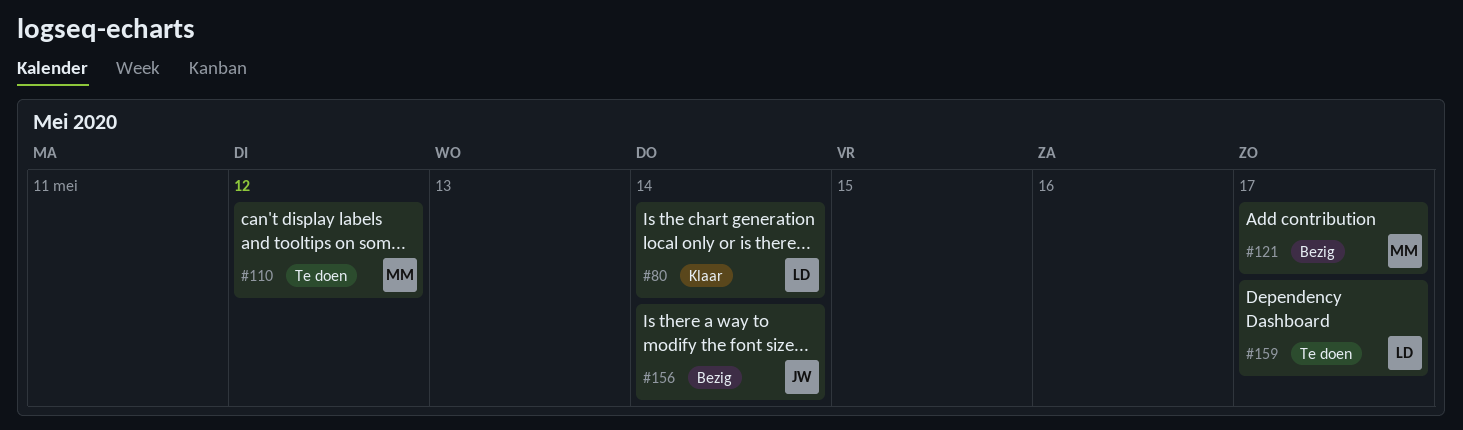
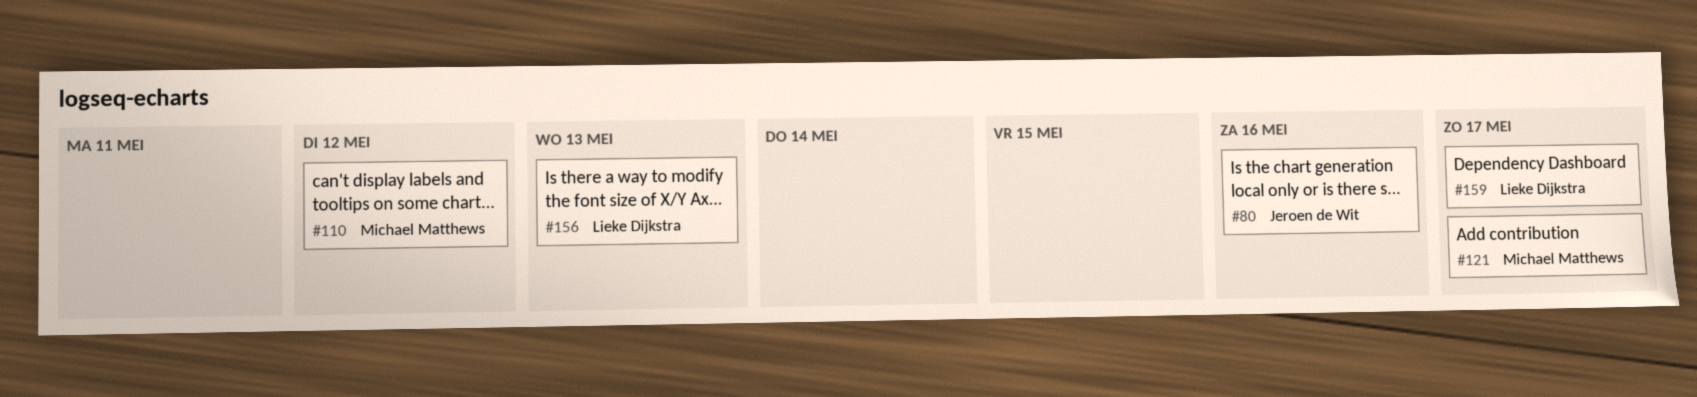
#80, owner: Lieke Dijkstra -> Jeroen de Wit
#80, due: May 14 -> May 16
#156, owner: Jeroen de Wit -> Lieke Dijkstra
#156, due: May 14 -> May 13

